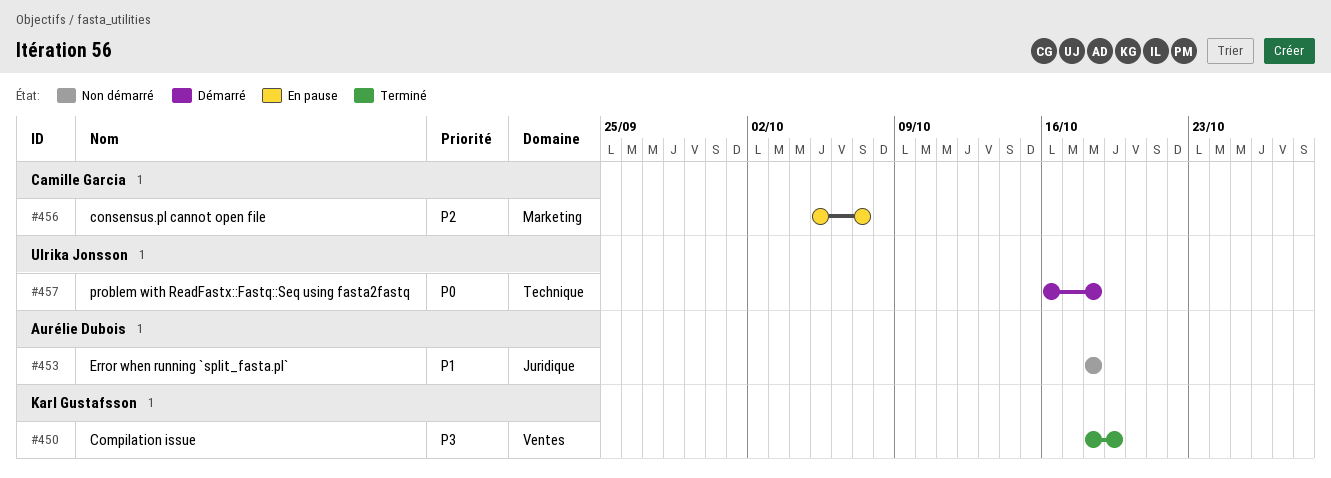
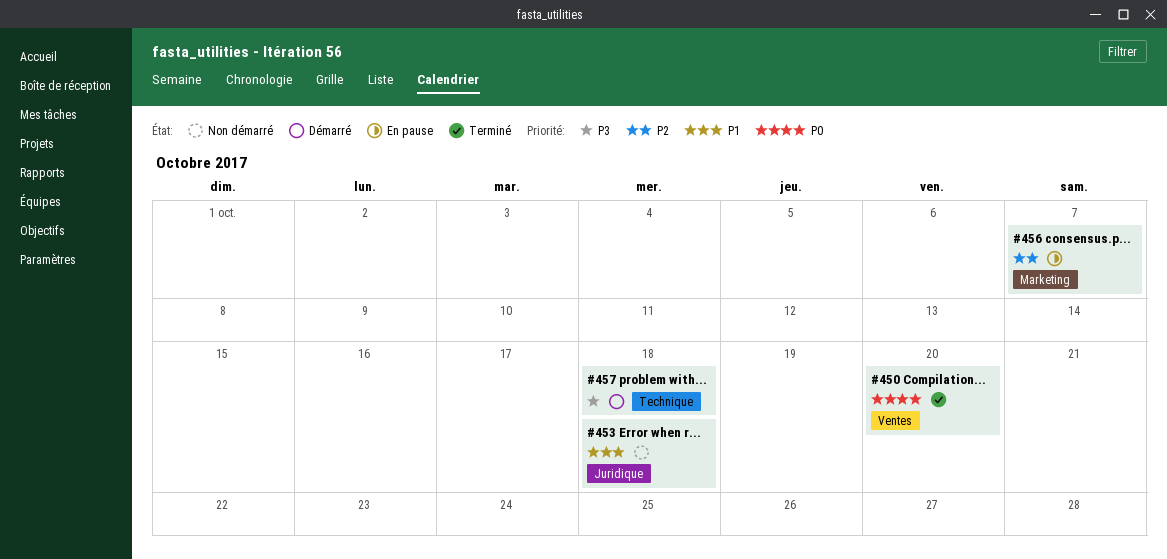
#450, priority: P3 -> P0
#450, due: Oct 19 -> Oct 20
#457, priority: P0 -> P3

